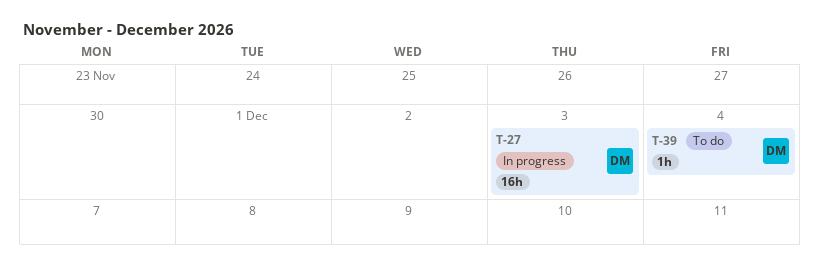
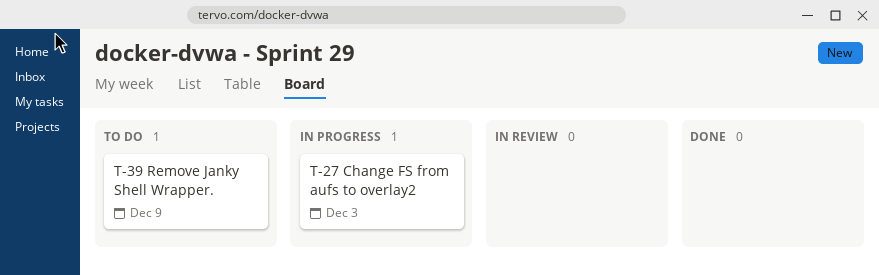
T-39, due: Dec 4 -> Dec 9

